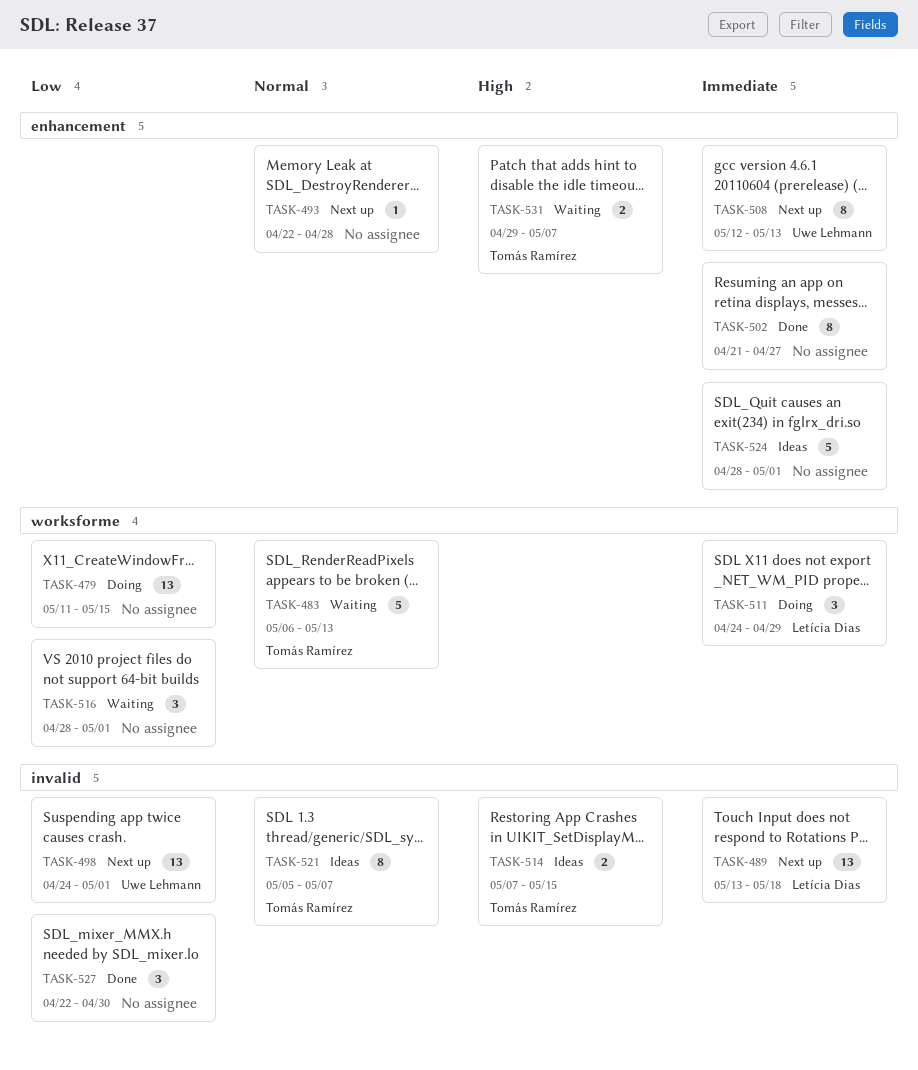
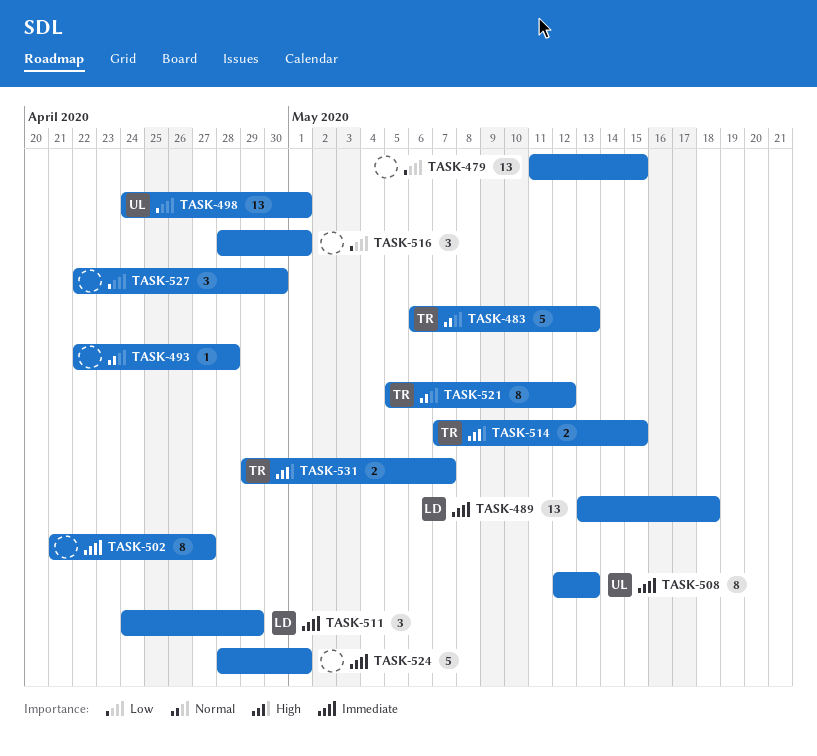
TASK-521, due: May 7 -> May 12

